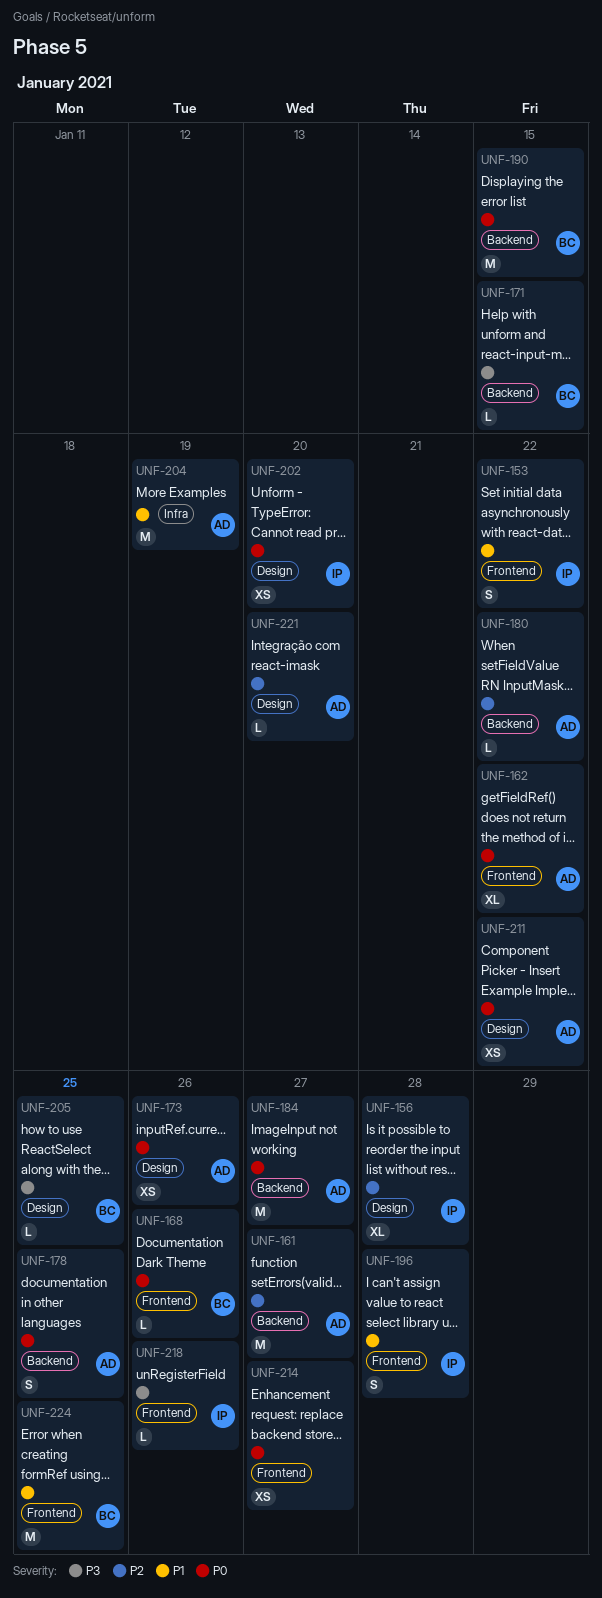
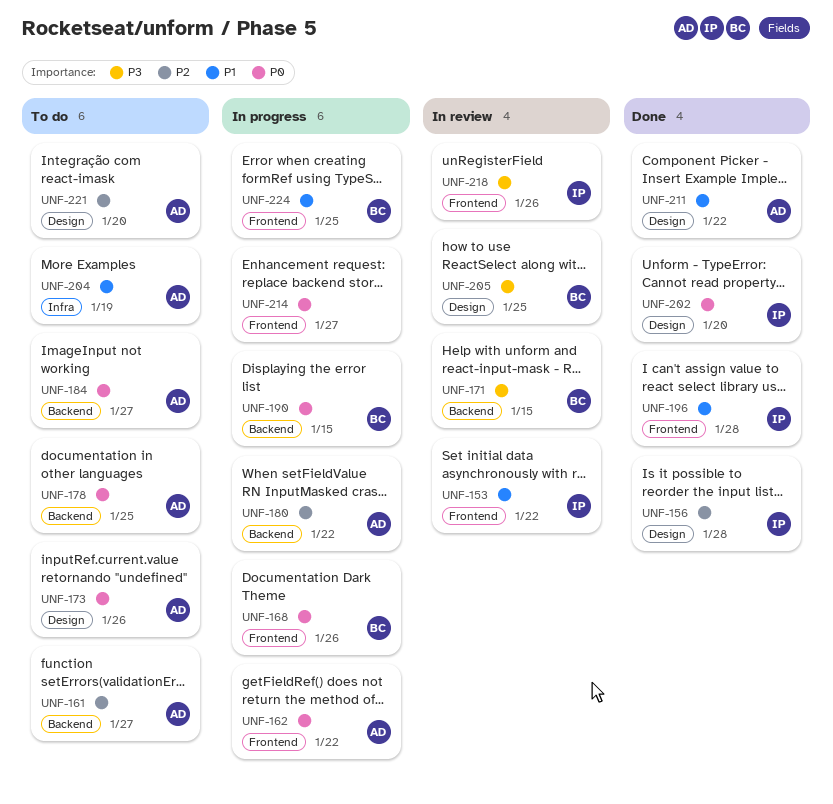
UNF-211, priority: P0 -> P1

